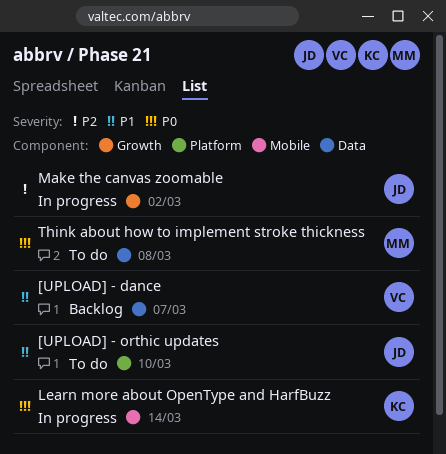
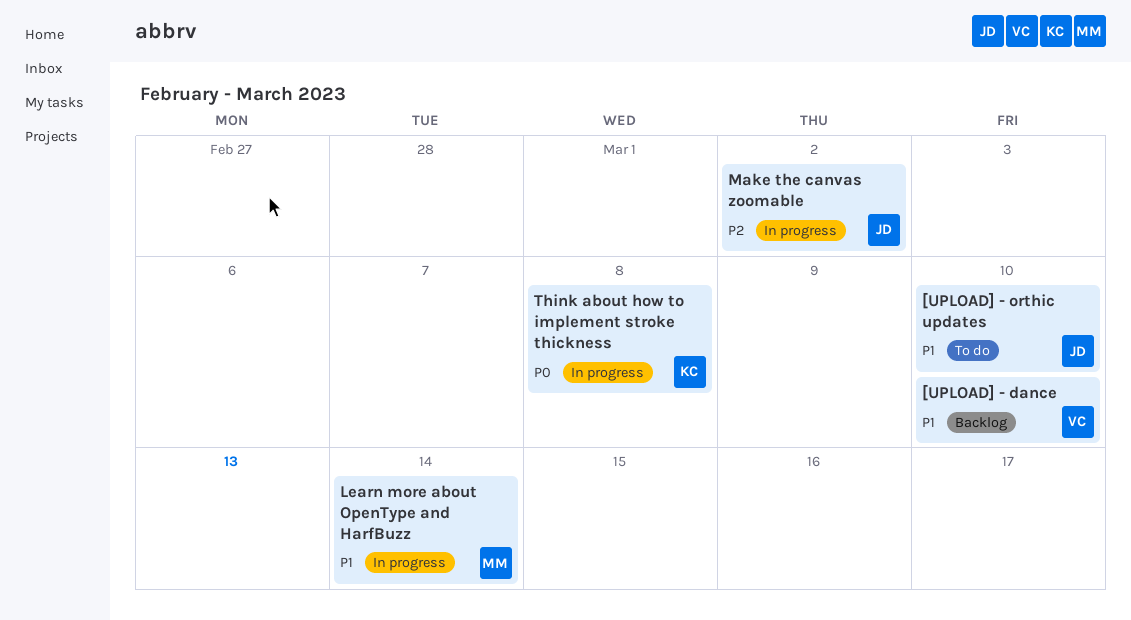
[UPLOAD] - dance, due: Mar 7 -> Mar 10
Learn more about OpenType and HarfBuzz, owner: KC -> MM
Learn more about OpenType and HarfBuzz, priority: P0 -> P1
Think about how to implement stroke thickness, status: To do -> In progress
Think about how to implement stroke thickness, owner: MM -> KC

